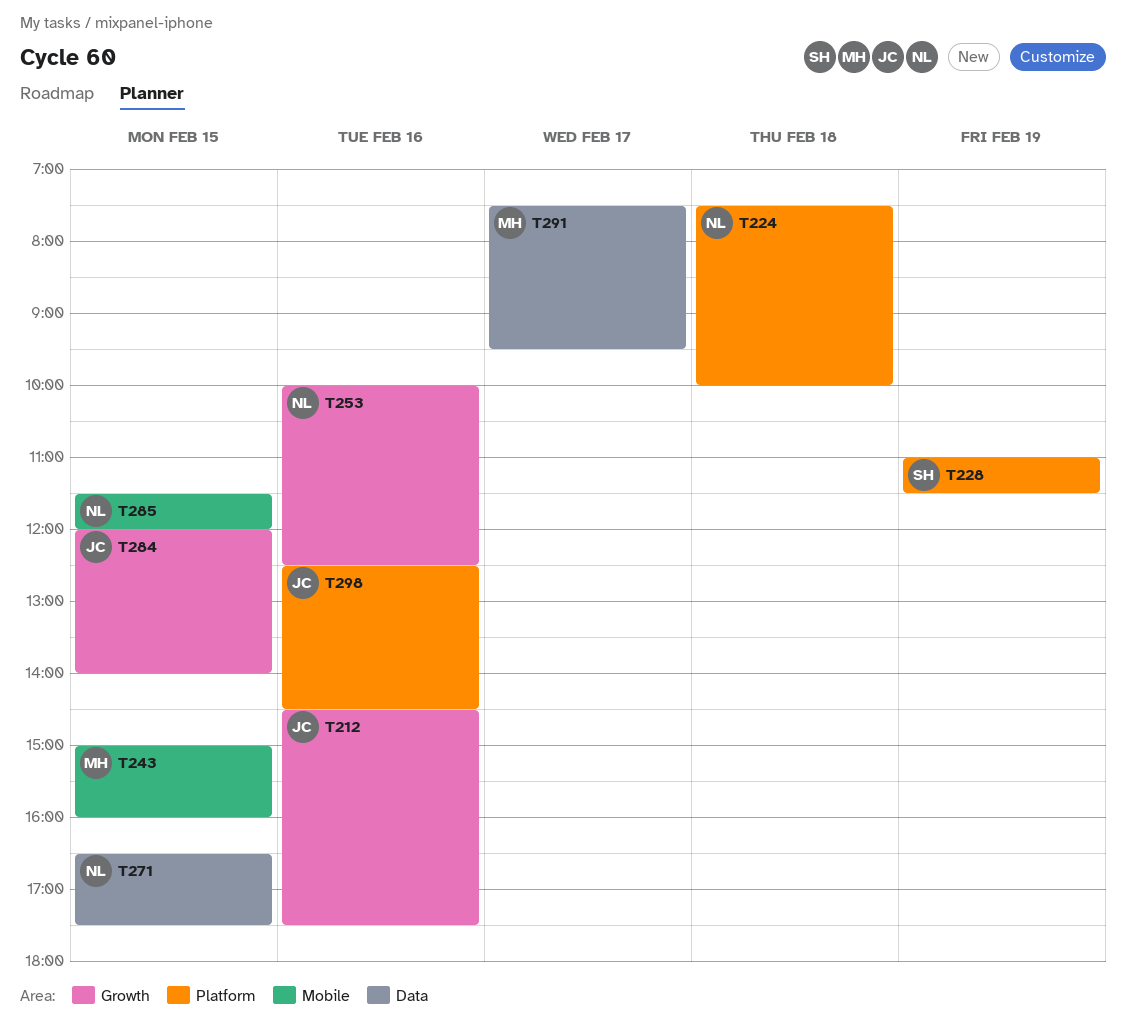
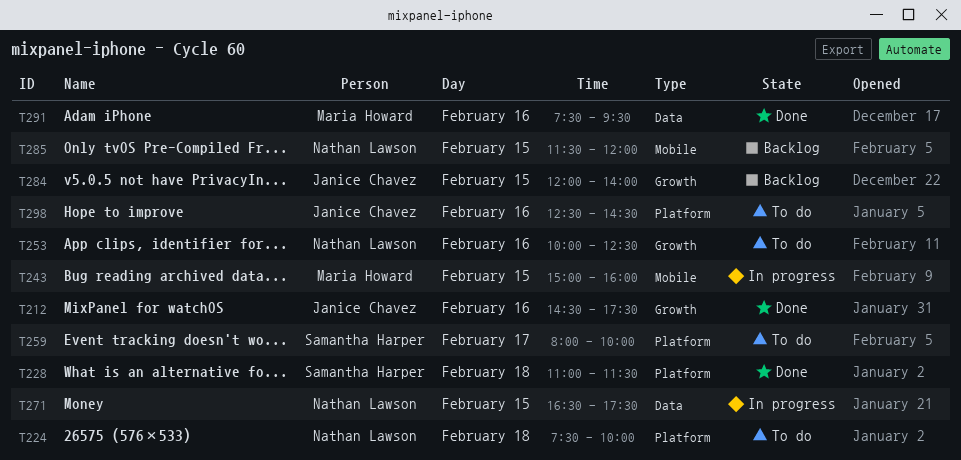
T228, day: Feb 19 -> Feb 18
T259: none -> present
T291, day: Feb 17 -> Feb 16

